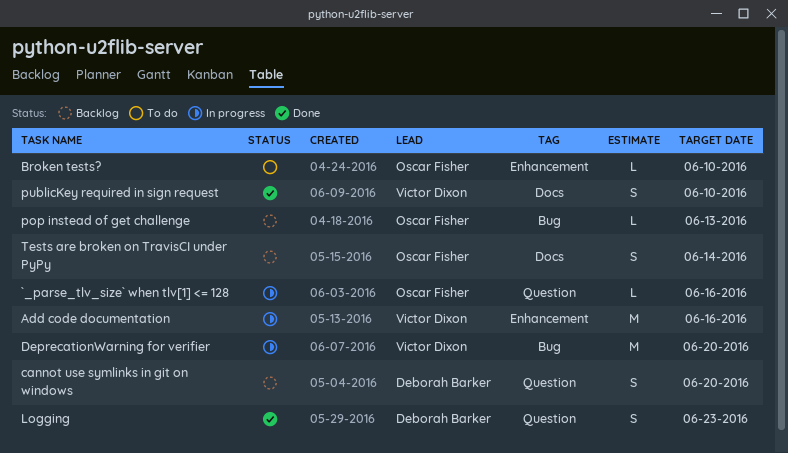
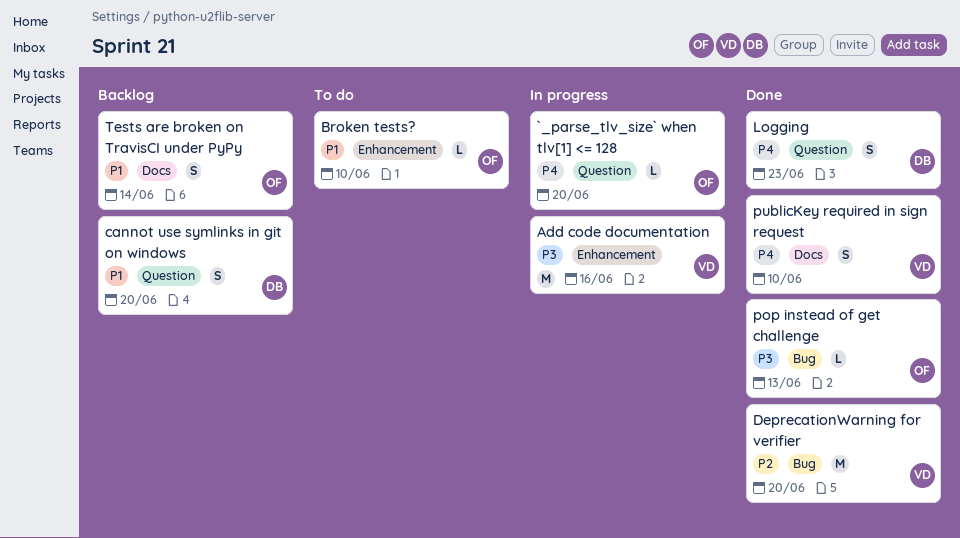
`_parse_tlv_size` when tlv[1] <= 128, due: Jun 16 -> Jun 20
DeprecationWarning for verifier, status: In progress -> Done
pop instead of get challenge, status: Backlog -> Done

